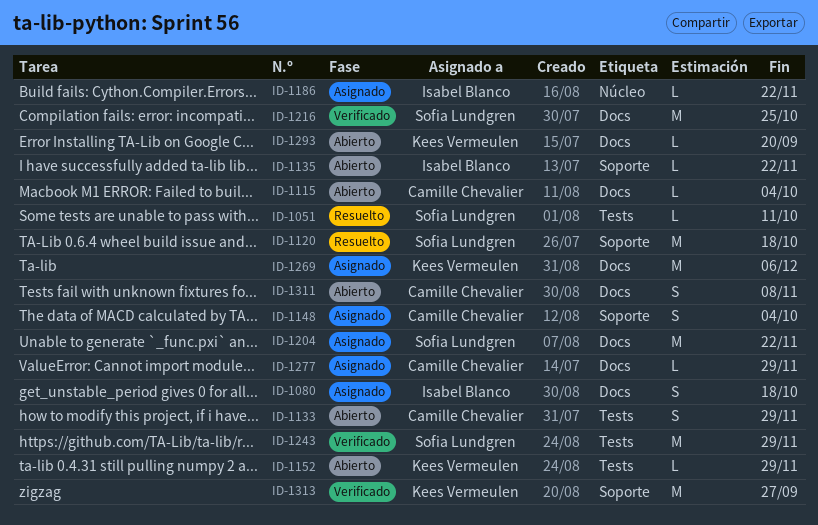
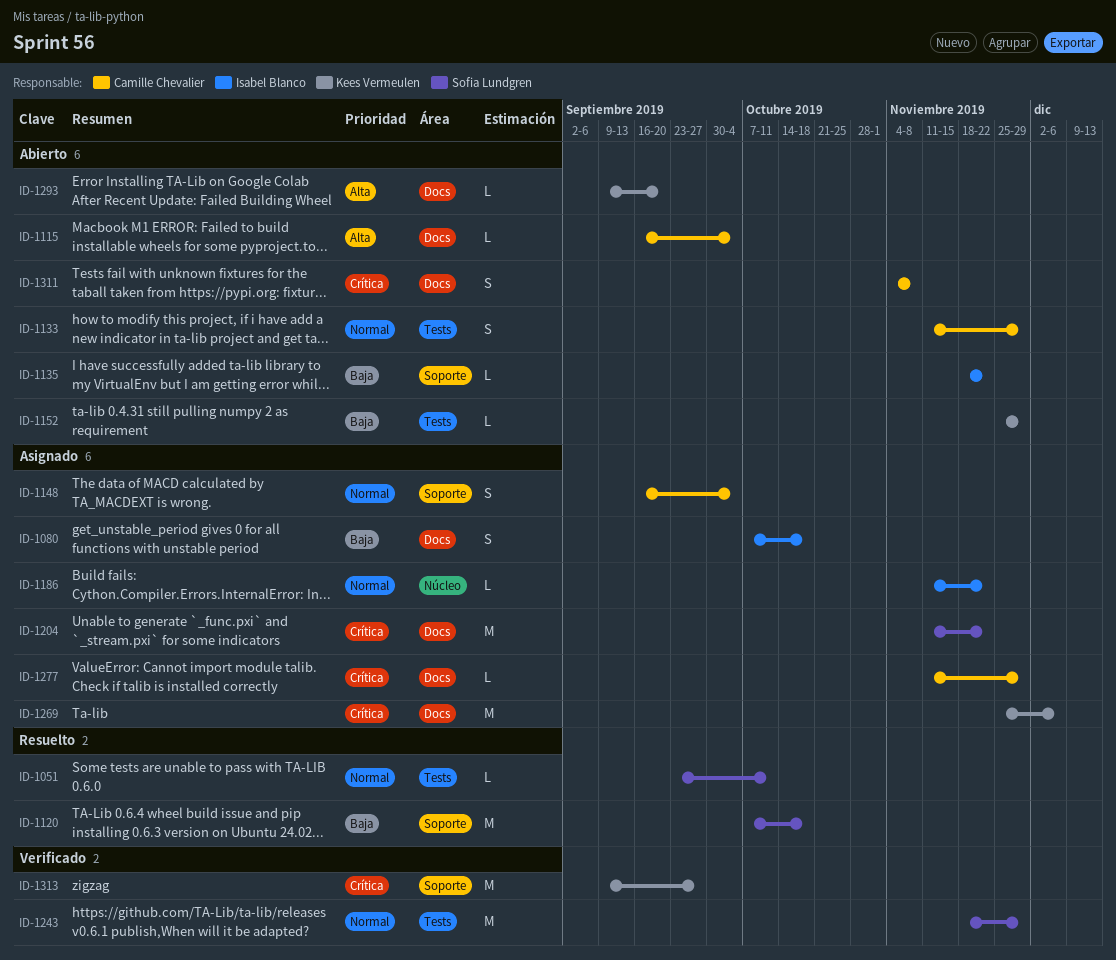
ID-1216: present -> none

